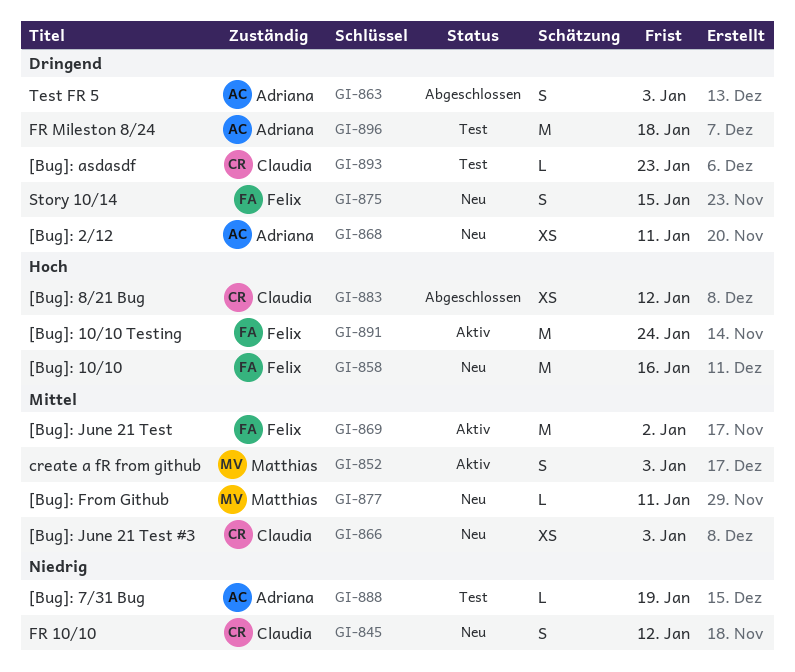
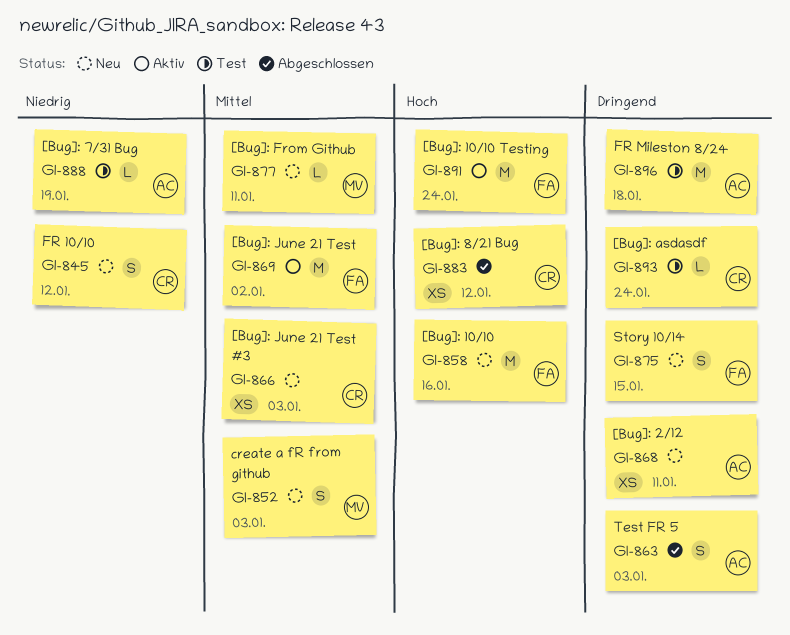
GI-852, status: Aktiv -> Neu
GI-893, due: Jan 23 -> Jan 24

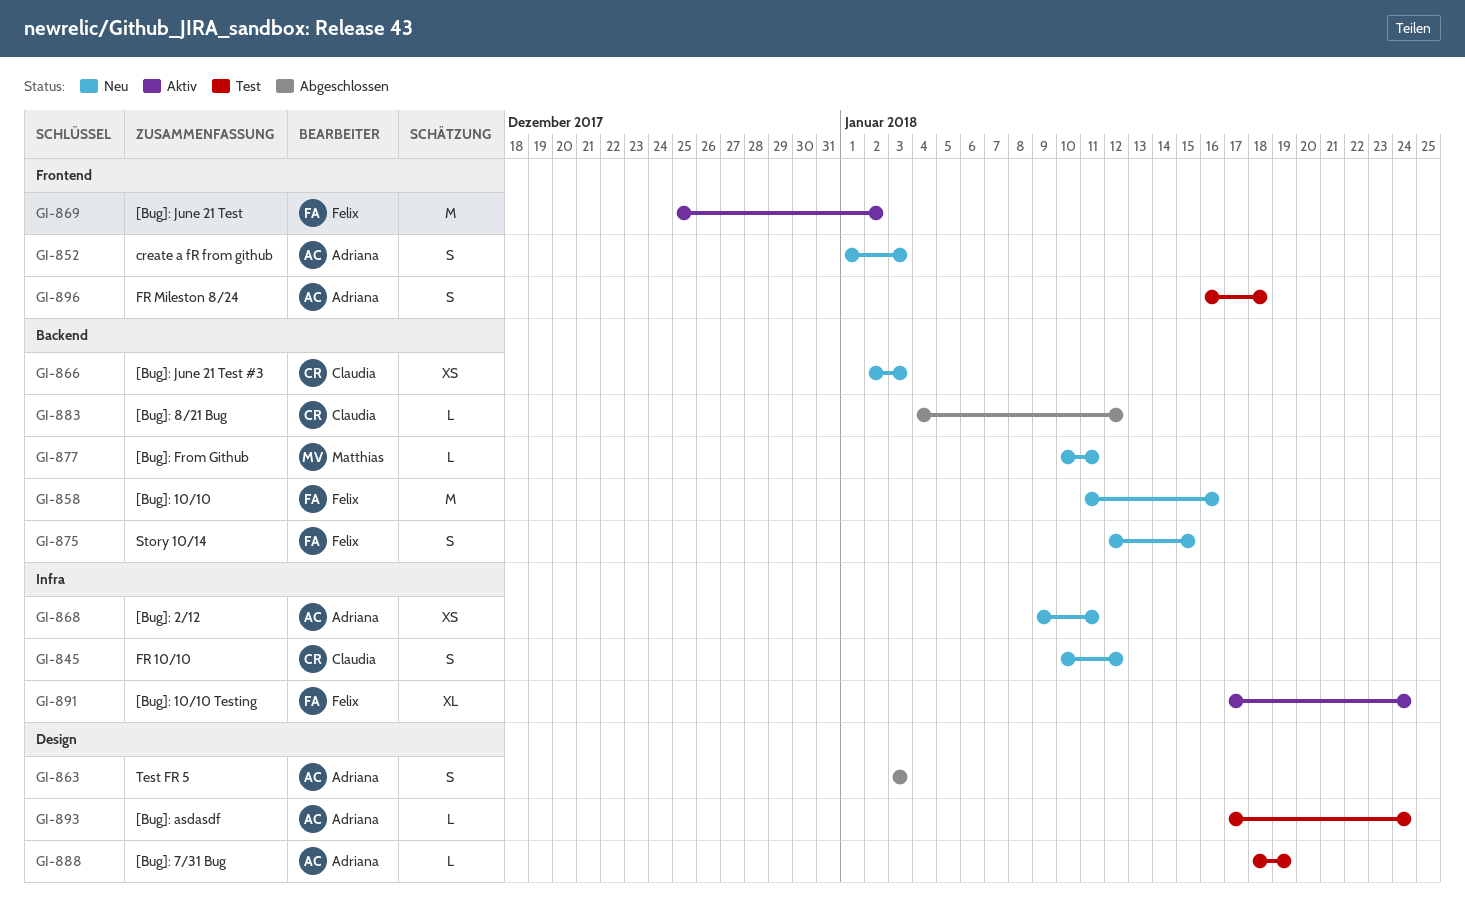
GI-852, owner: Matthias -> Adriana
GI-883, estimate: XS -> L
GI-891, estimate: M -> XL
GI-893, owner: Claudia -> Adriana
GI-896, estimate: M -> S

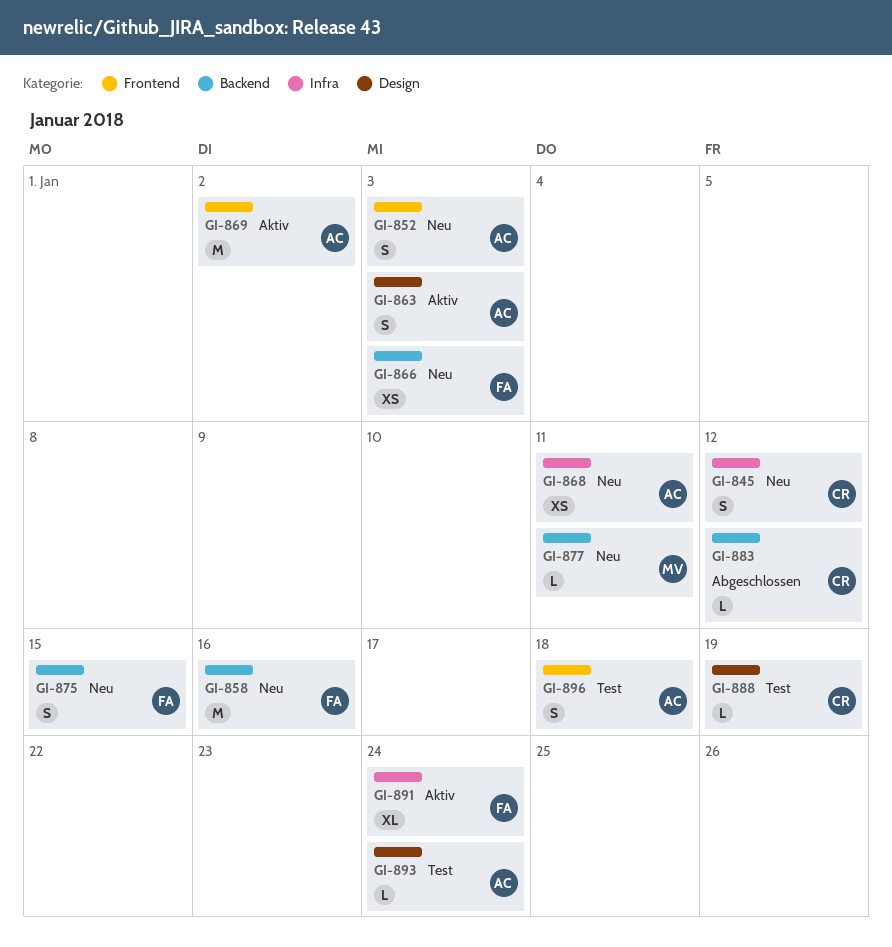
GI-863, status: Abgeschlossen -> Aktiv
GI-866, owner: Claudia -> Felix
GI-869, owner: Felix -> Adriana
GI-888, owner: Adriana -> Claudia

